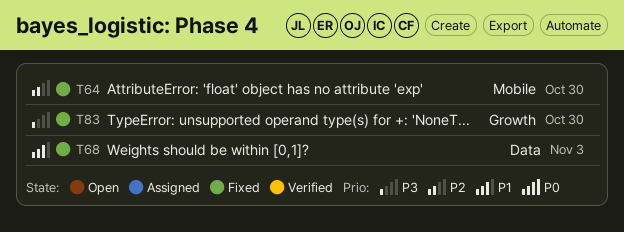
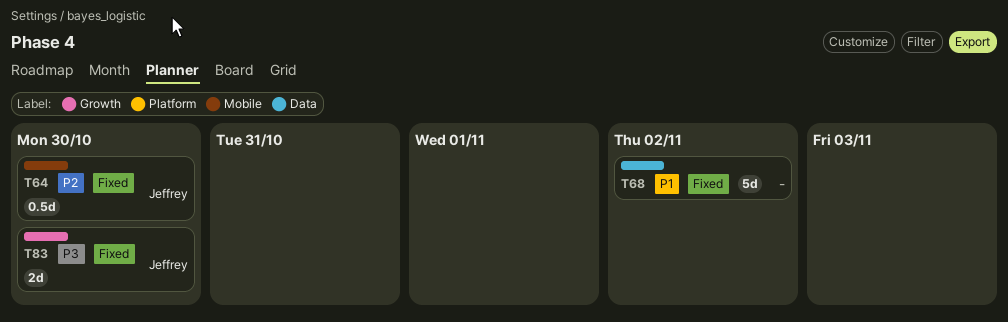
T68, due: Nov 3 -> Nov 2

